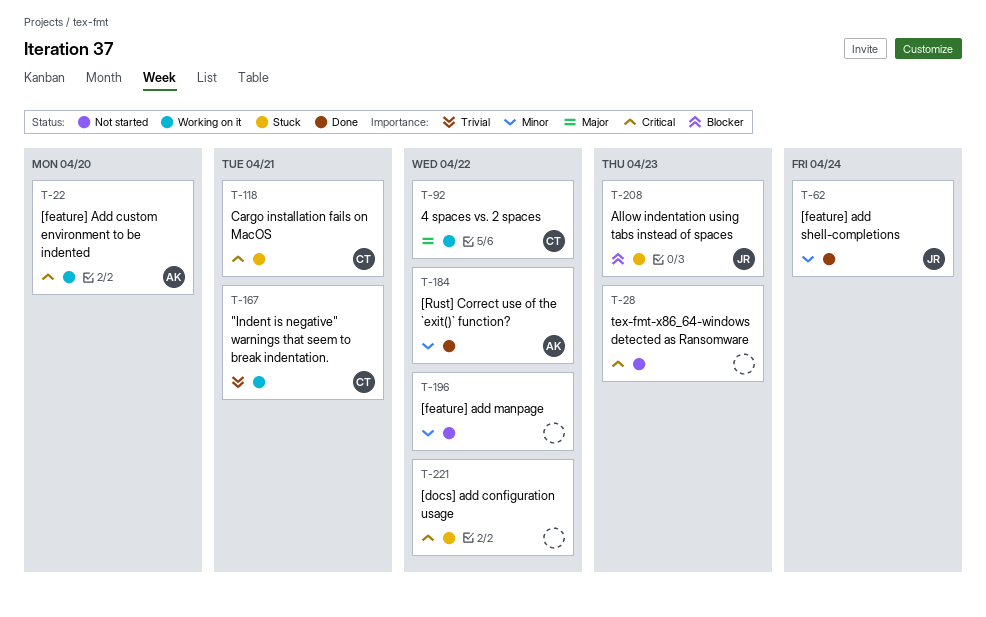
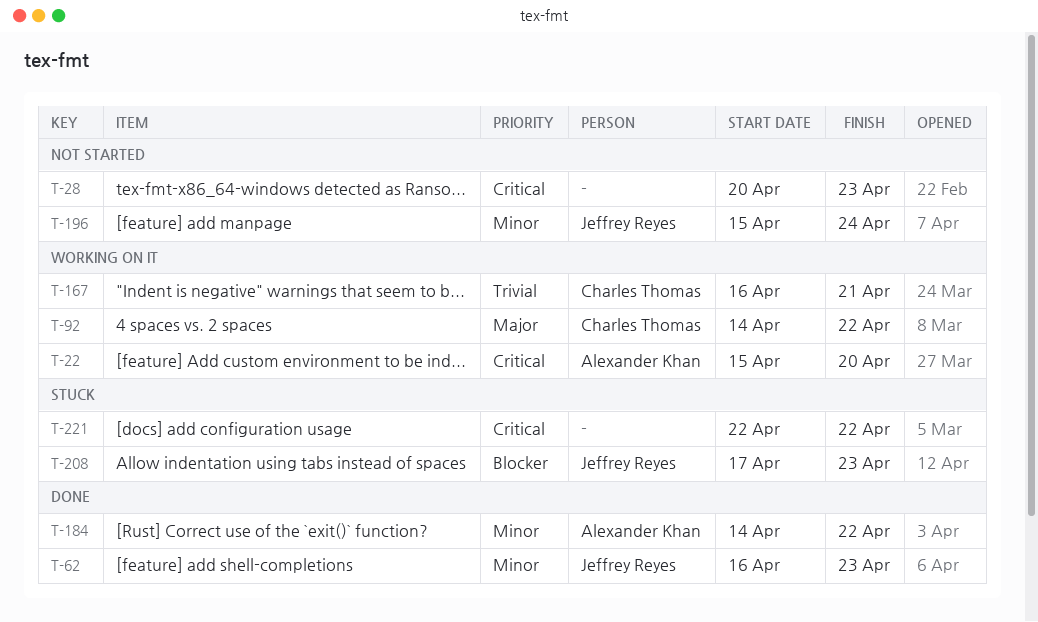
T-62, due: Apr 24 -> Apr 23
T-118: present -> none
T-196, owner: none -> Jeffrey Reyes
T-196, due: Apr 22 -> Apr 24

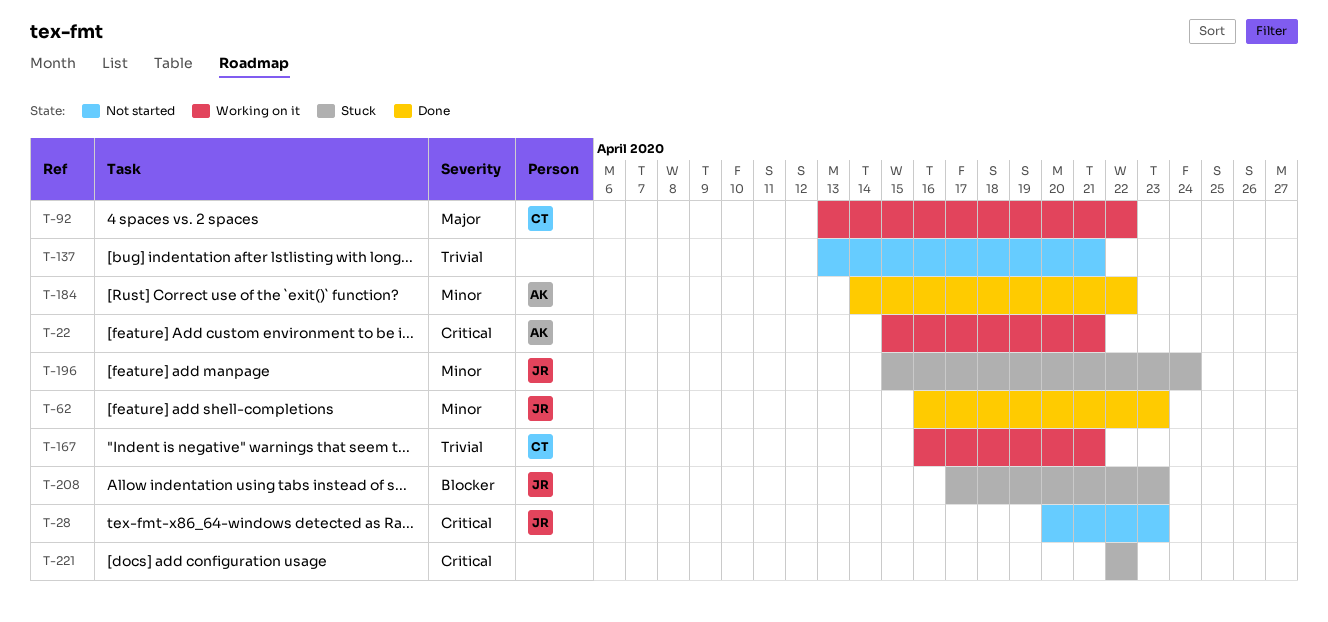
T-22, due: Apr 20 -> Apr 21
T-28, owner: none -> Jeffrey Reyes
T-92, start: Apr 14 -> Apr 13
T-137: none -> present
T-196, status: Not started -> Stuck

